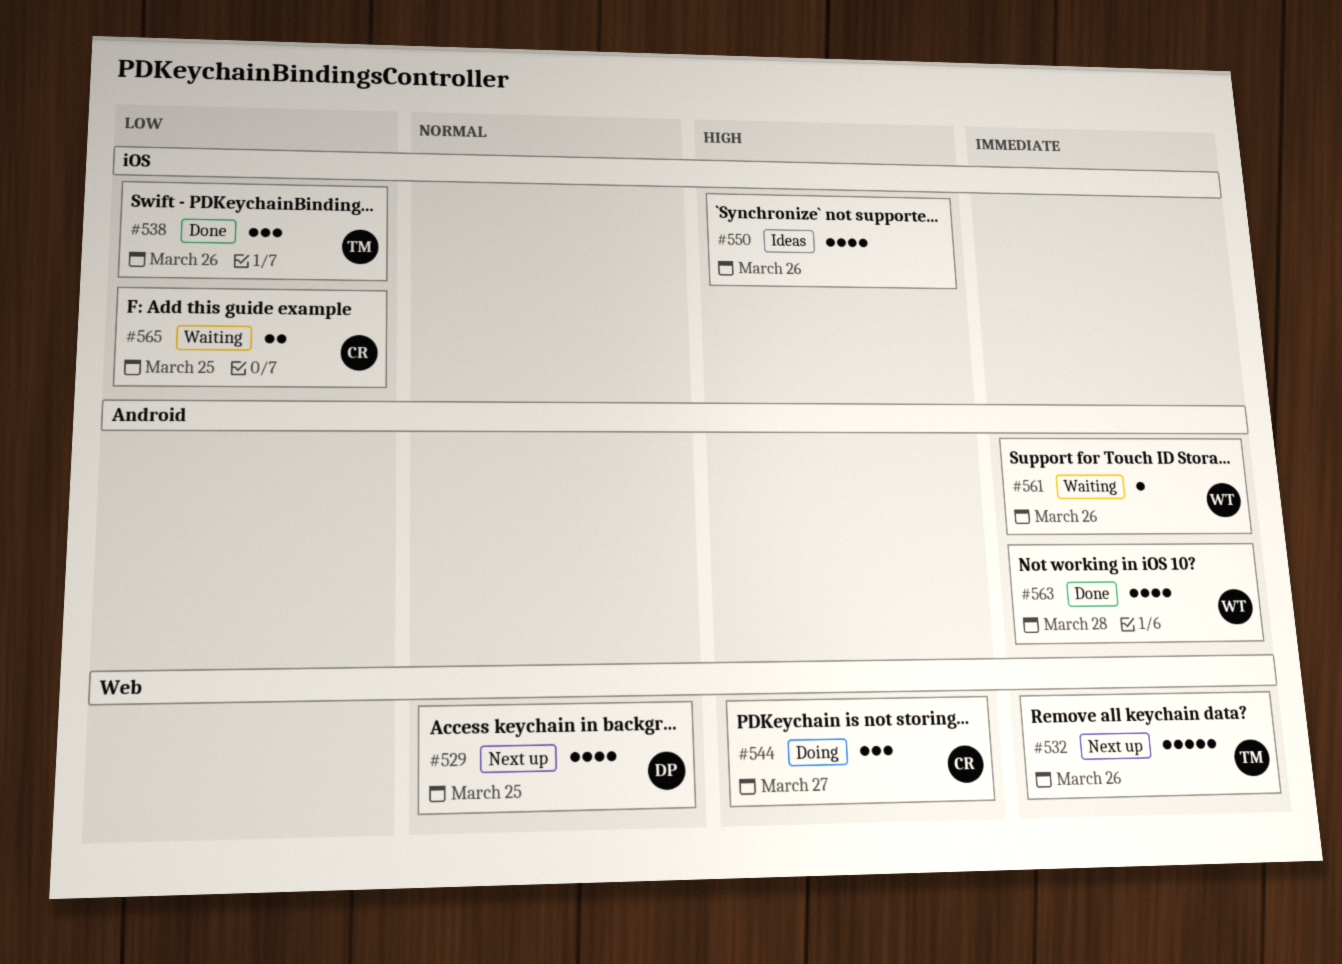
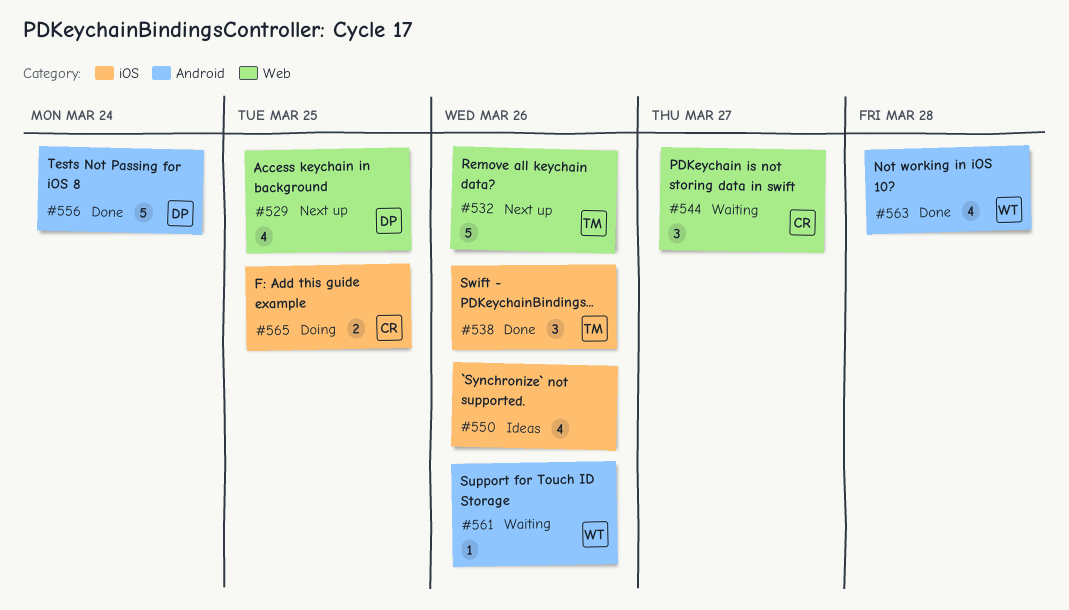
#544, status: Doing -> Waiting
#556: none -> present
#565, status: Waiting -> Doing

